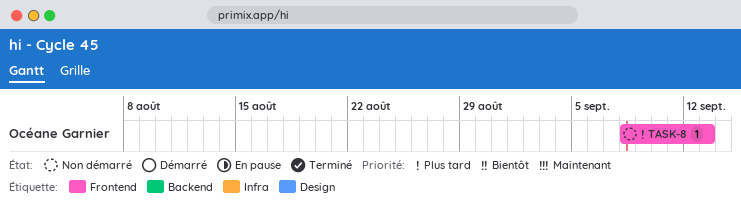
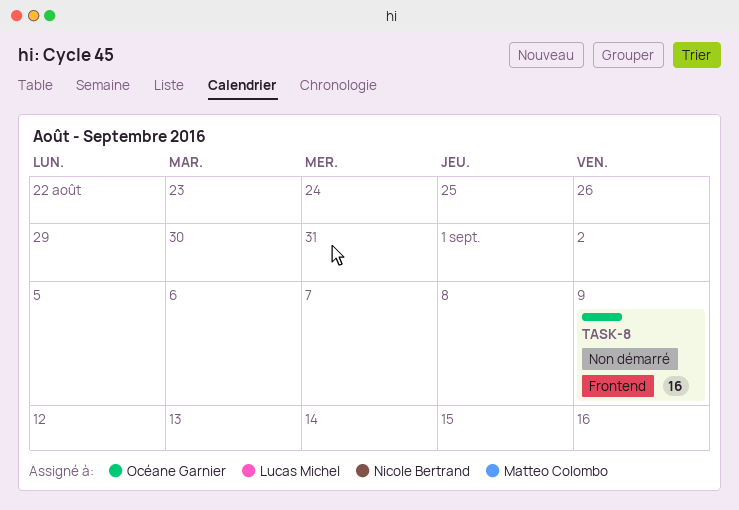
TASK-8, estimate: 1 -> 16
TASK-8, due: Sep 13 -> Sep 9

